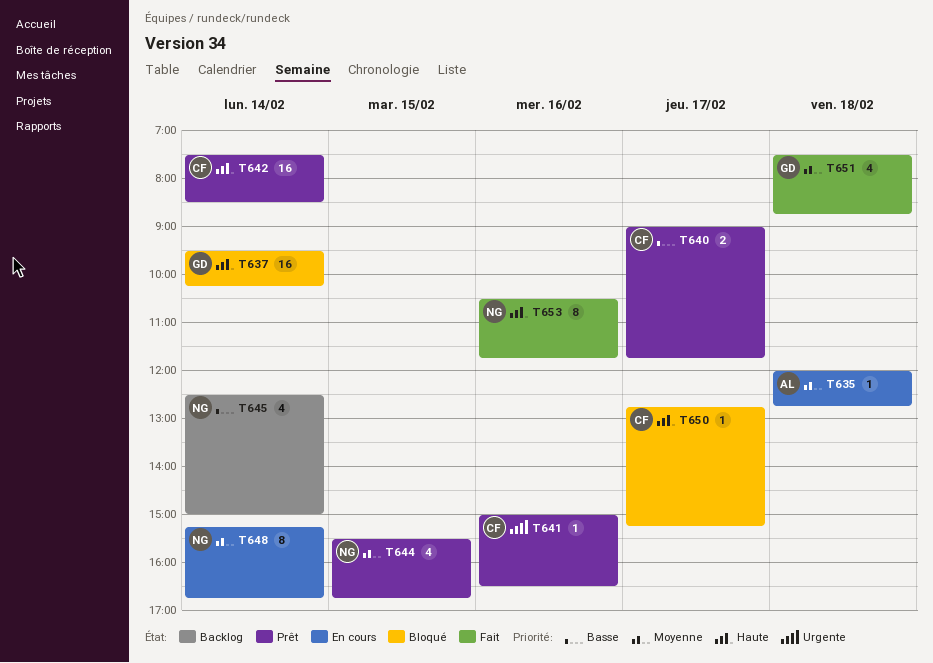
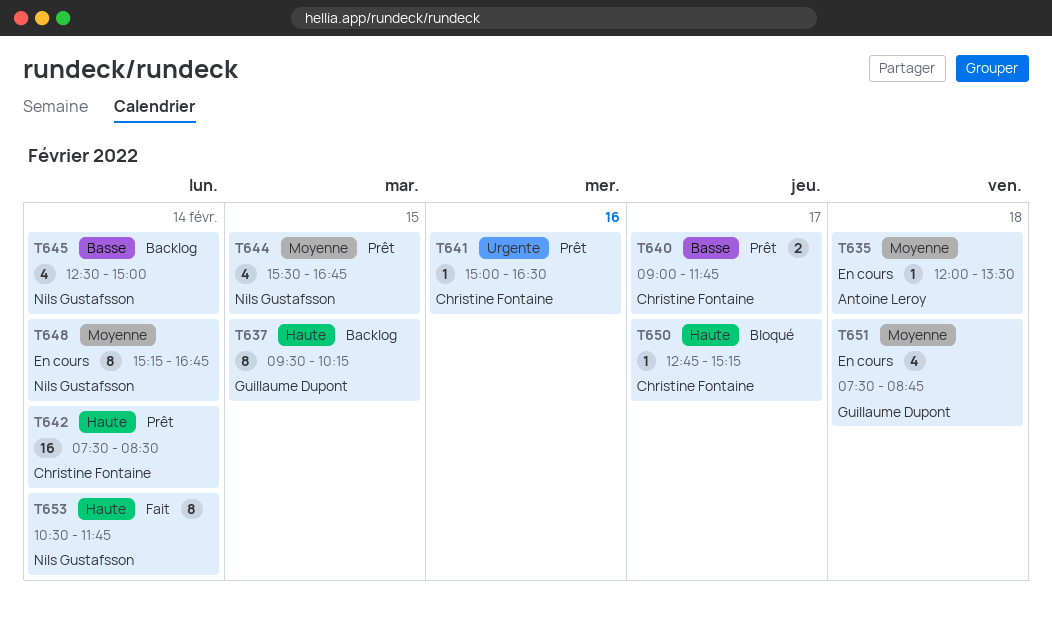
T635, ends: 12:45 -> 13:30
T637, status: Bloqué -> Backlog
T637, estimate: 16 -> 8
T637, day: Feb 14 -> Feb 15
T651, status: Fait -> En cours
T653, day: Feb 16 -> Feb 14

